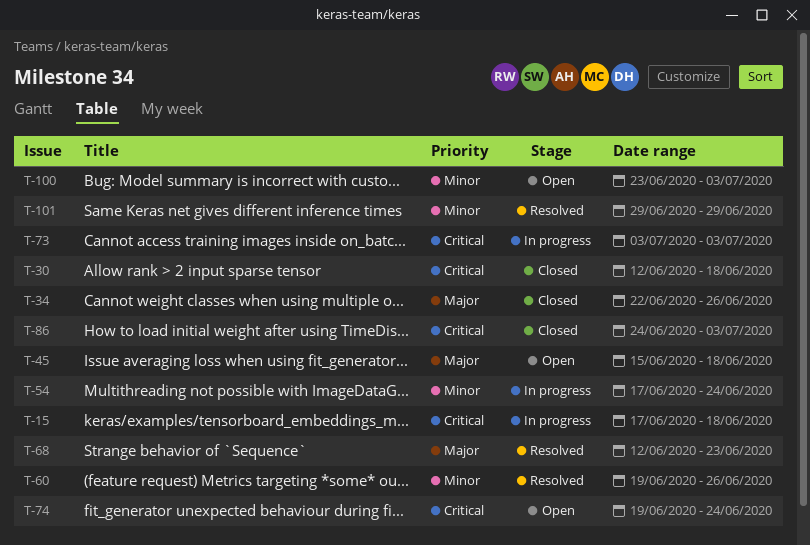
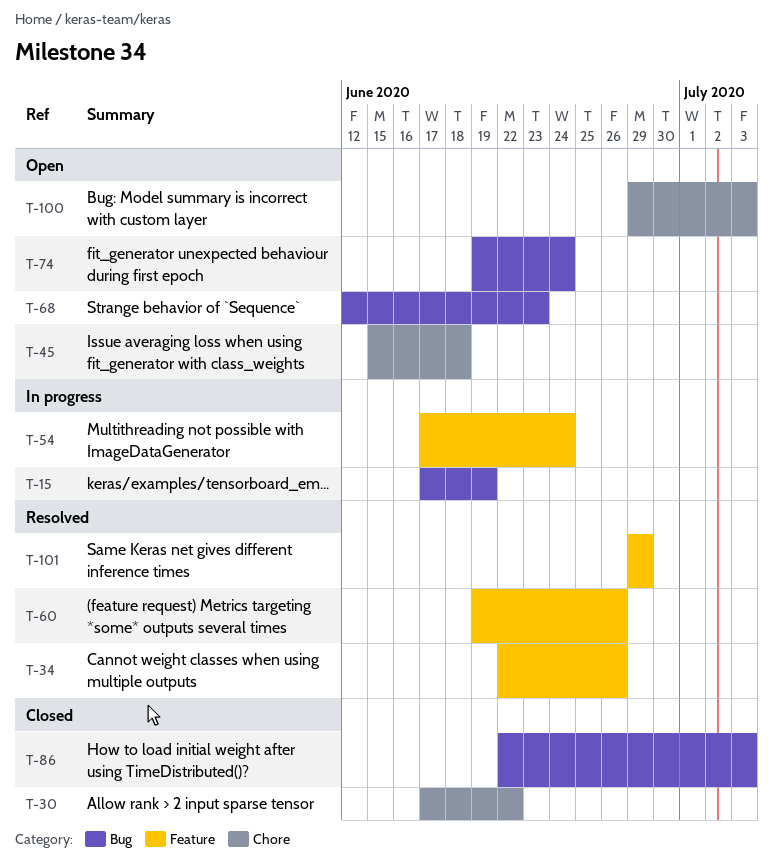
T-15, due: Jun 18 -> Jun 19
T-30, start: Jun 12 -> Jun 17
T-30, due: Jun 18 -> Jun 22
T-34, status: Closed -> Resolved
T-68, status: Resolved -> Open
T-73: present -> none
T-86, start: Jun 24 -> Jun 22
T-100, start: Jun 23 -> Jun 29

